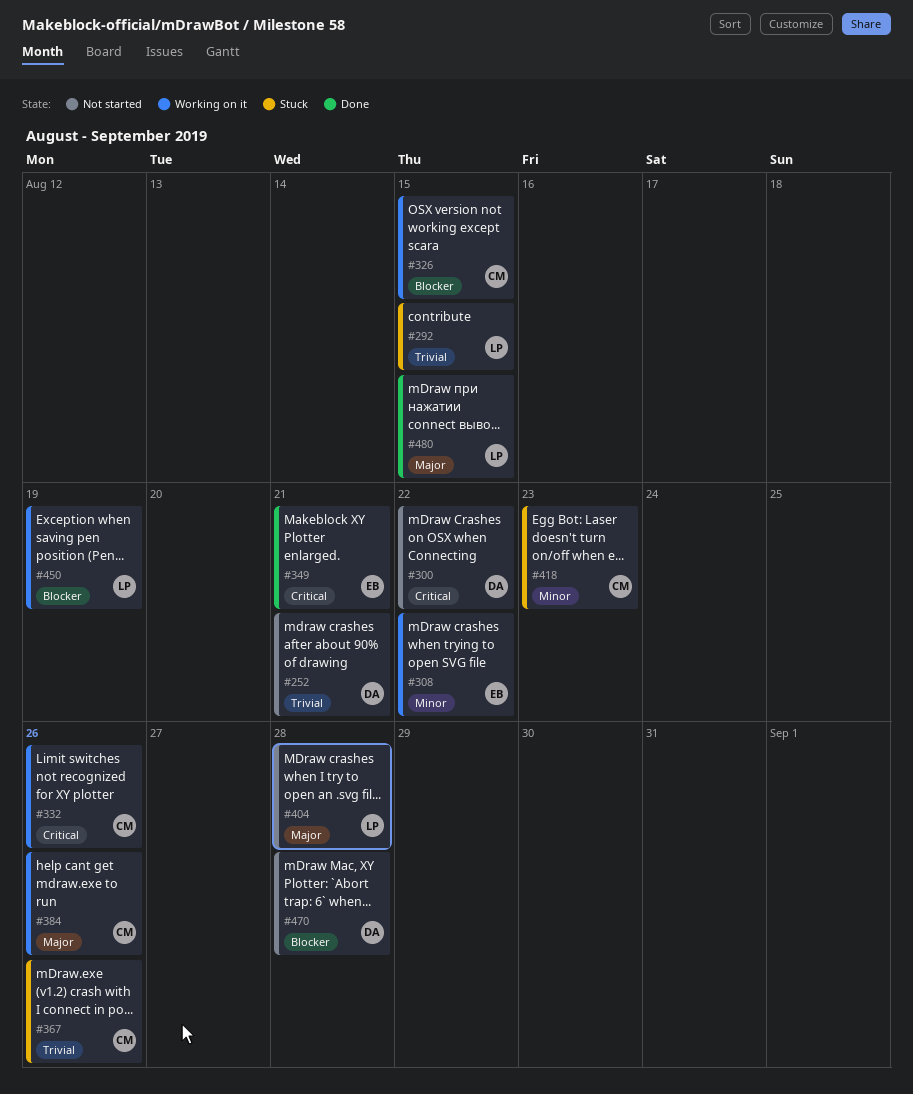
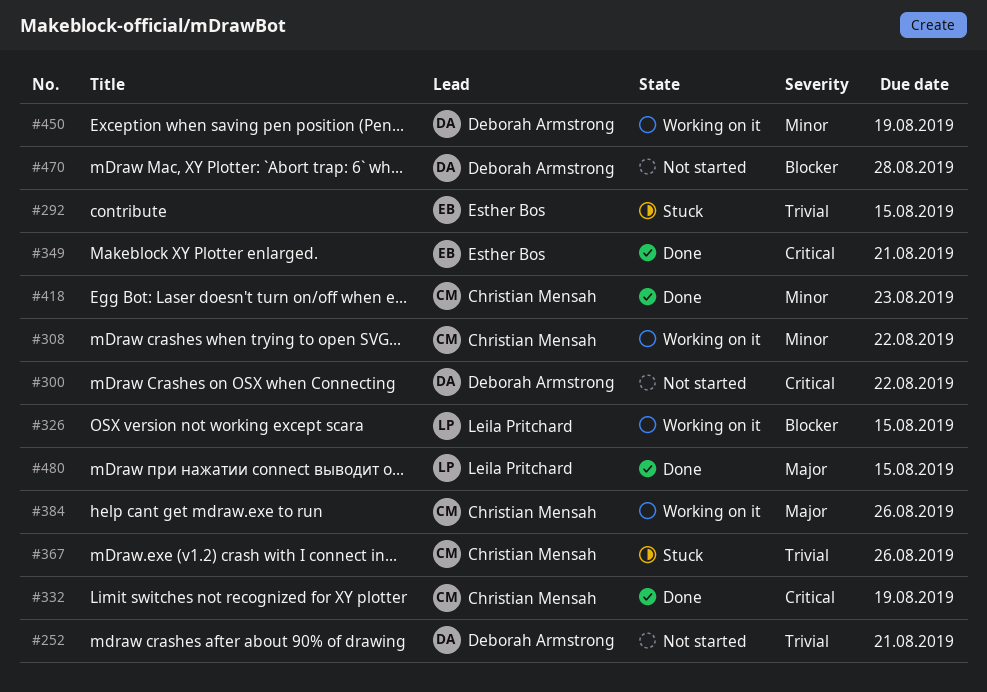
#292, owner: Leila Pritchard -> Esther Bos
#308, owner: Esther Bos -> Christian Mensah
#326, owner: Christian Mensah -> Leila Pritchard
#332, status: Working on it -> Done
#332, due: Aug 26 -> Aug 19
#404: present -> none
#418, status: Stuck -> Done
#450, owner: Leila Pritchard -> Deborah Armstrong
#450, priority: Blocker -> Minor

